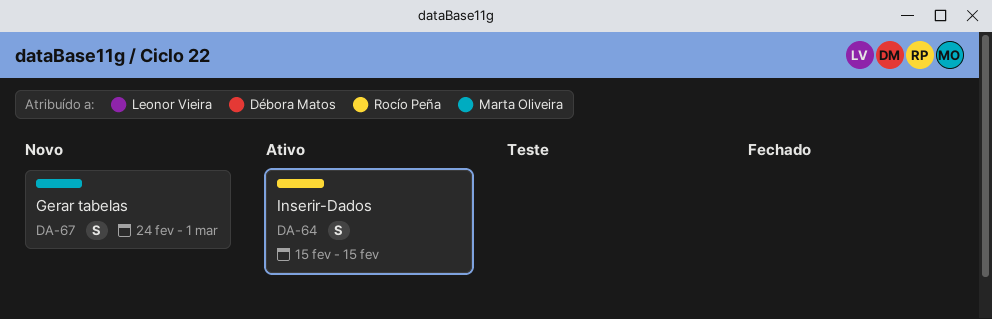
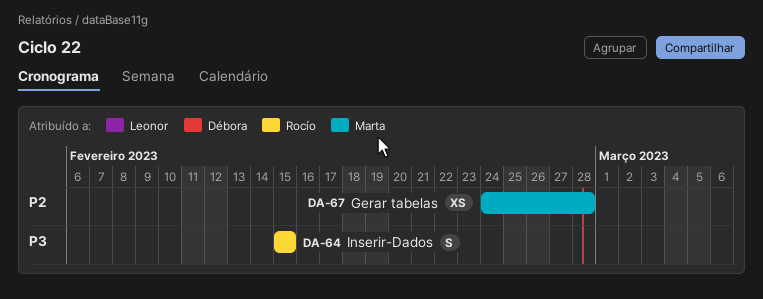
DA-67, estimate: S -> XS
DA-67, due: Mar 1 -> Feb 28

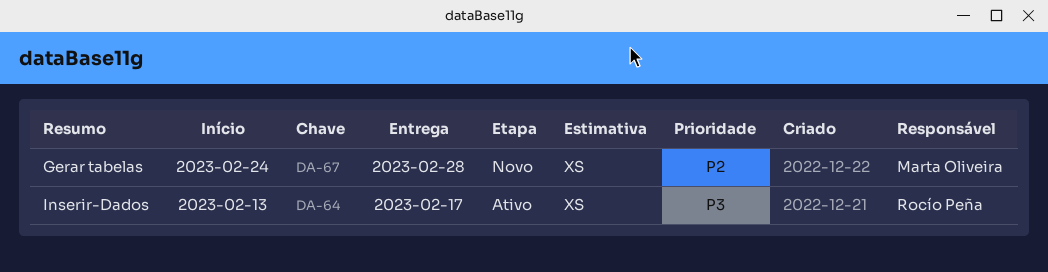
DA-64, estimate: S -> XS
DA-64, start: Feb 15 -> Feb 13
DA-64, due: Feb 15 -> Feb 17

